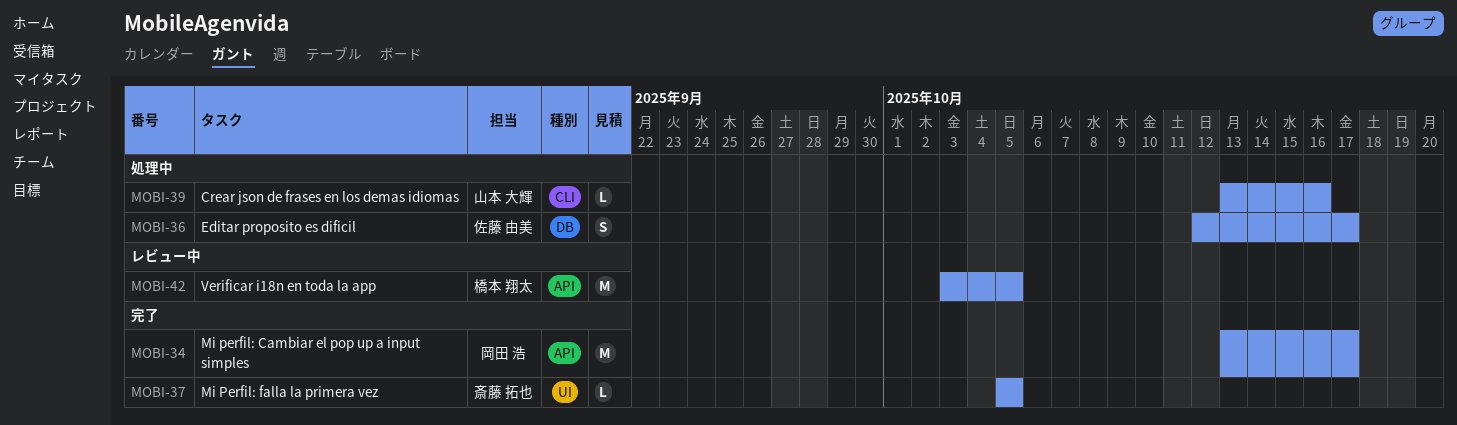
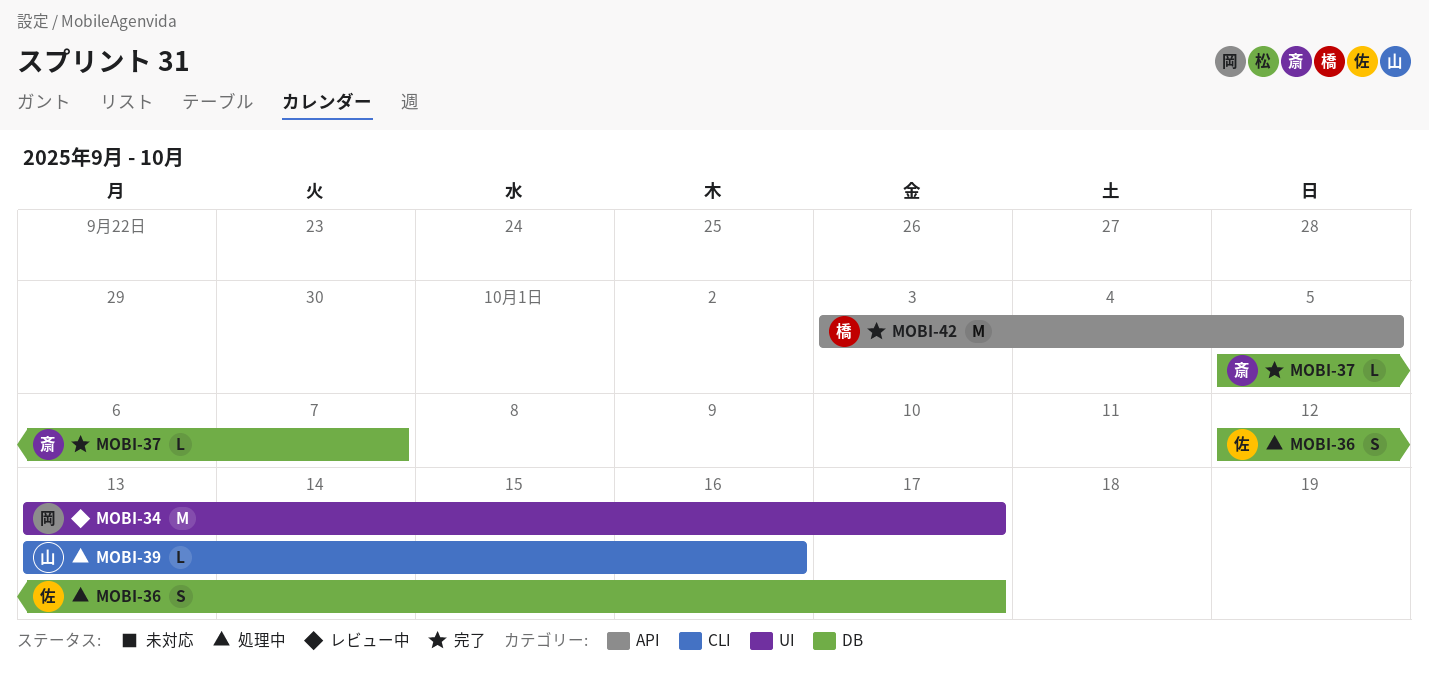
MOBI-34, status: 完了 -> レビュー中
MOBI-34, label: API -> UI
MOBI-37, label: UI -> DB
MOBI-37, due: Oct 5 -> Oct 7
MOBI-42, status: レビュー中 -> 完了

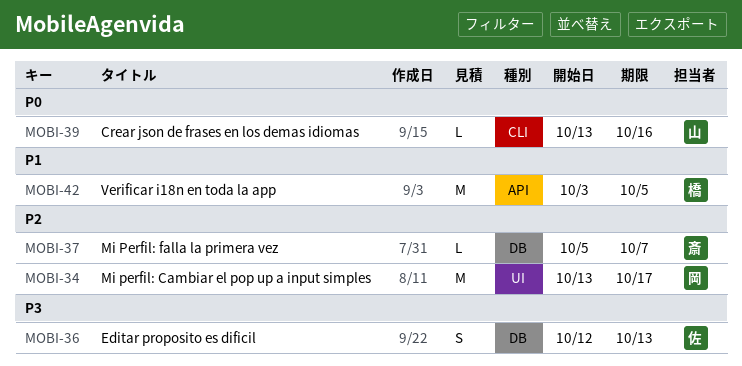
MOBI-36, due: Oct 17 -> Oct 13

